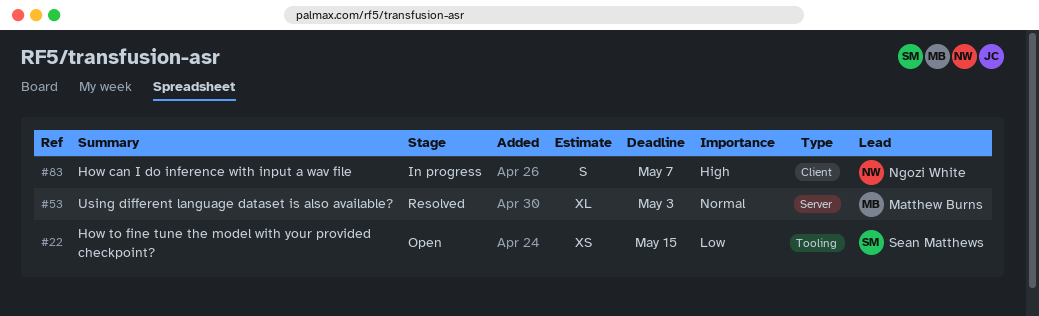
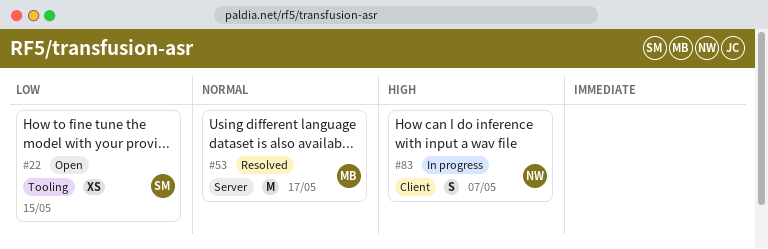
#53, estimate: XL -> M
#53, due: May 3 -> May 17

